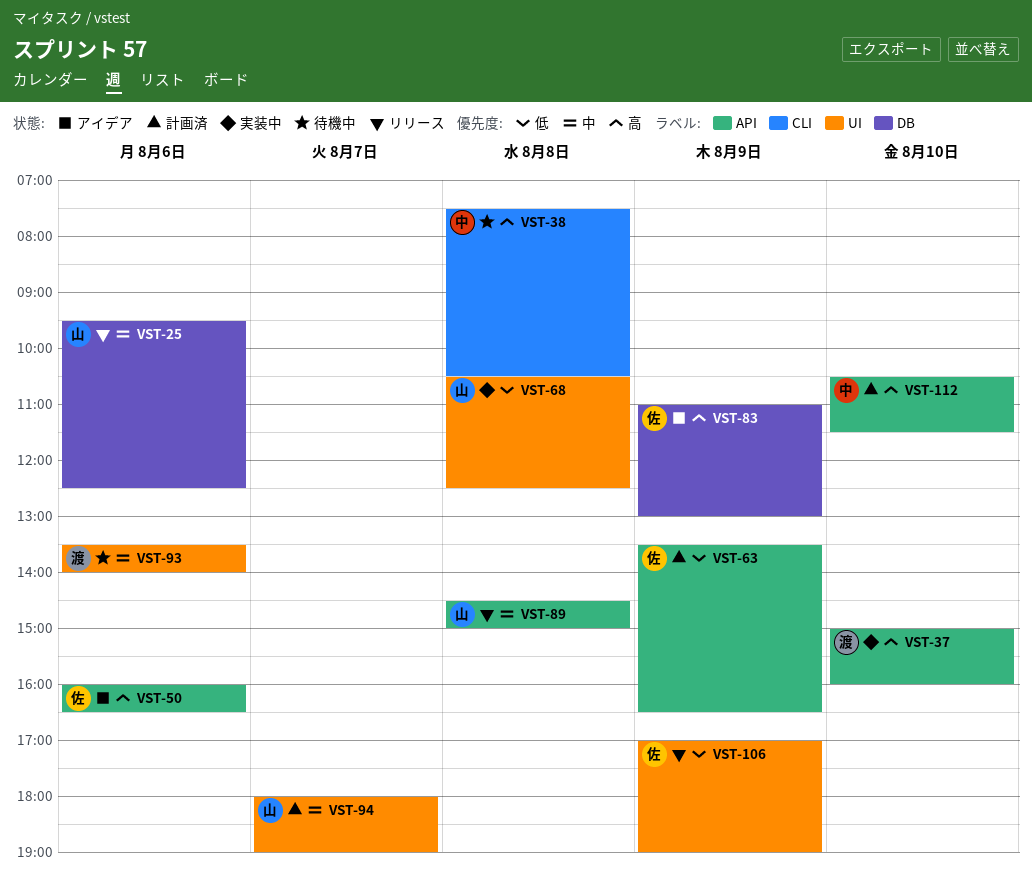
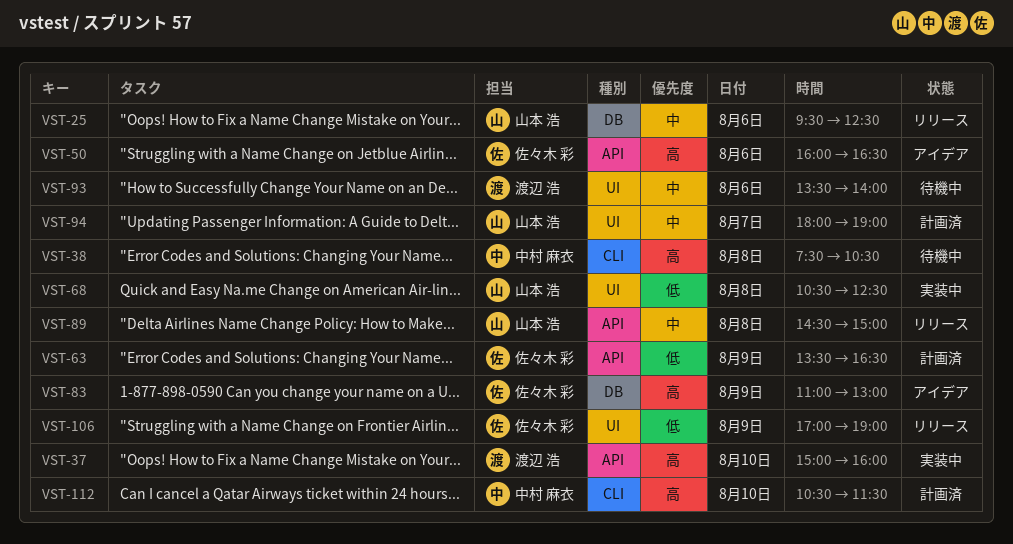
VST-112, label: API -> CLI

